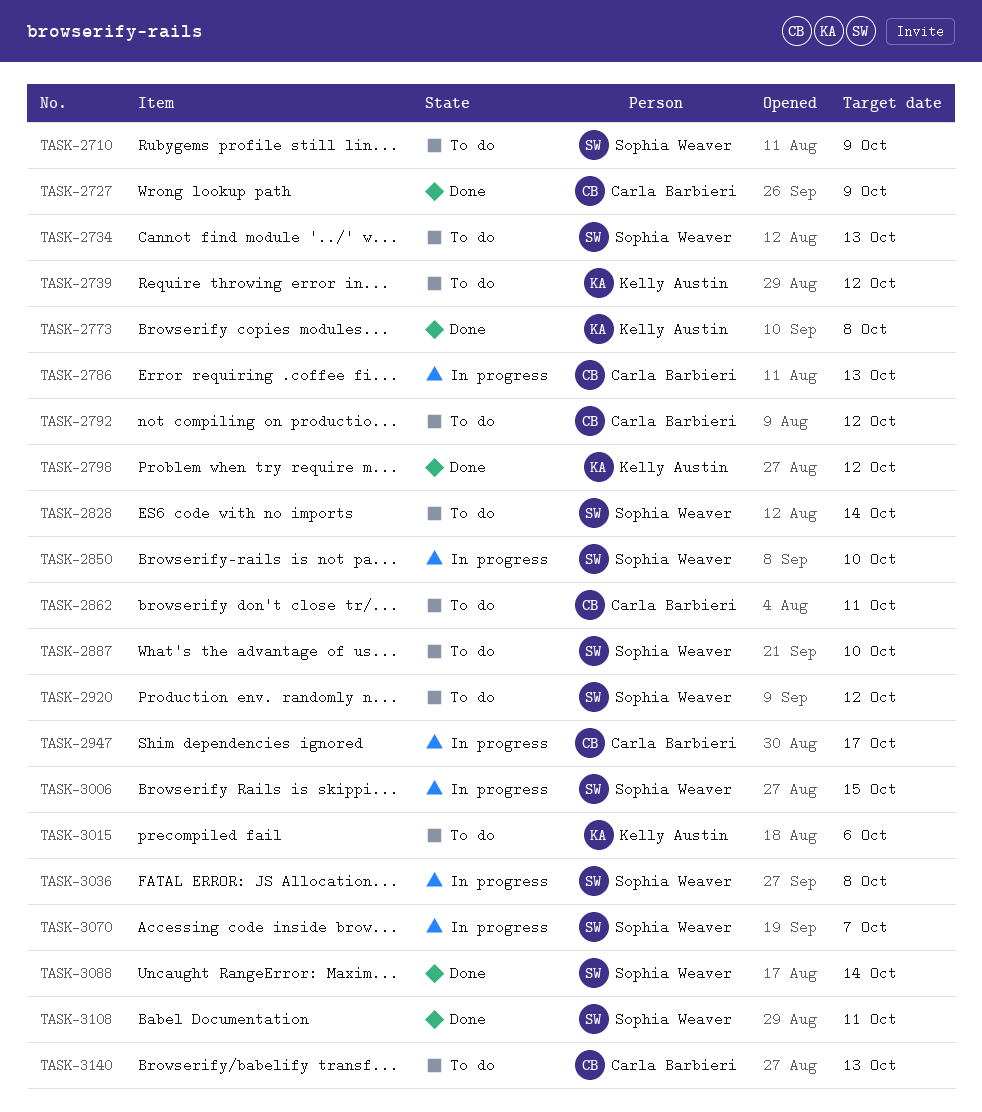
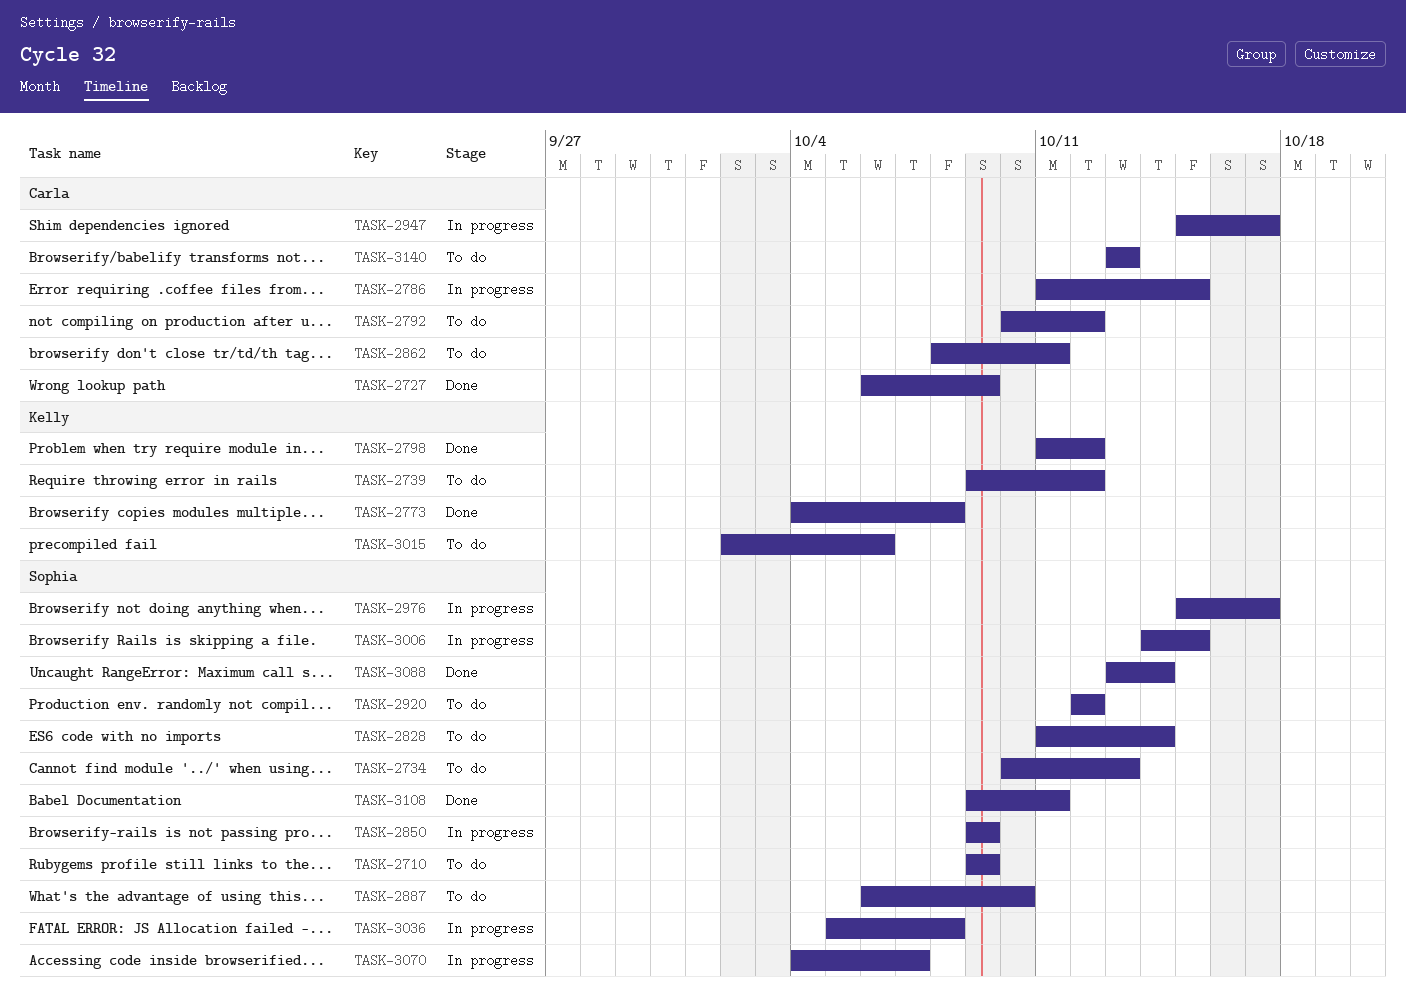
TASK-2786, due: Oct 13 -> Oct 15
TASK-2850, due: Oct 10 -> Oct 9
TASK-2976: none -> present

